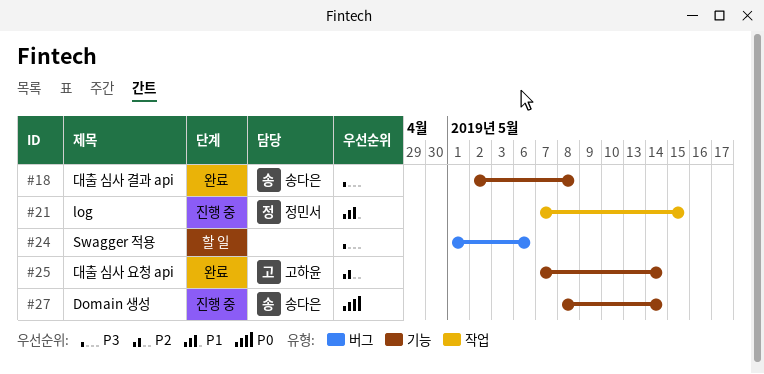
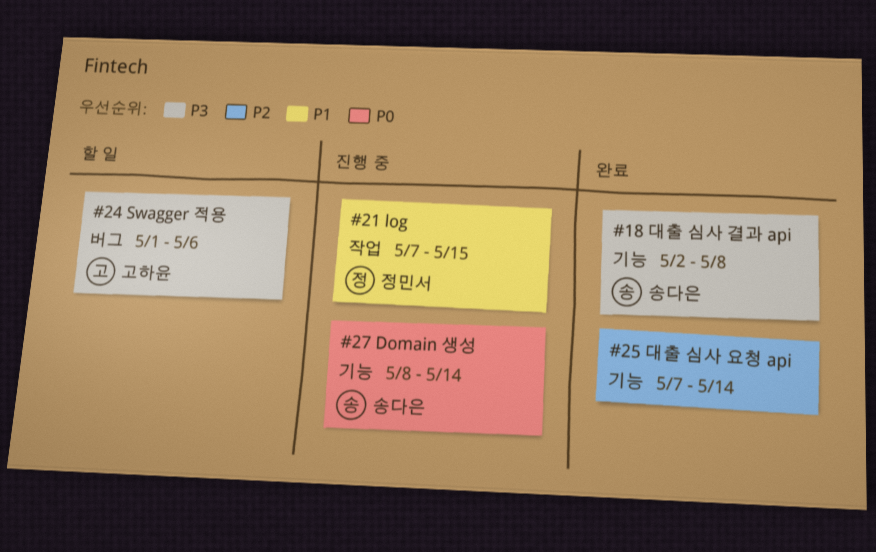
#24, owner: none -> 고하윤
#25, owner: 고하윤 -> none

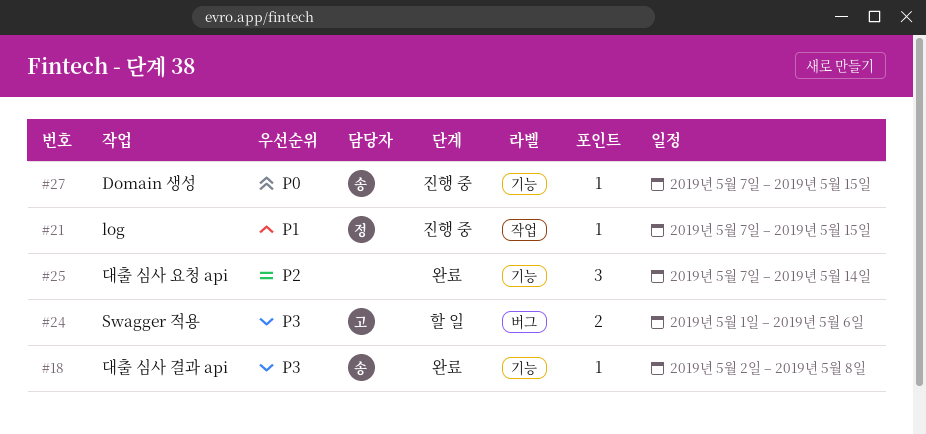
#27, start: May 8 -> May 7
#27, due: May 14 -> May 15

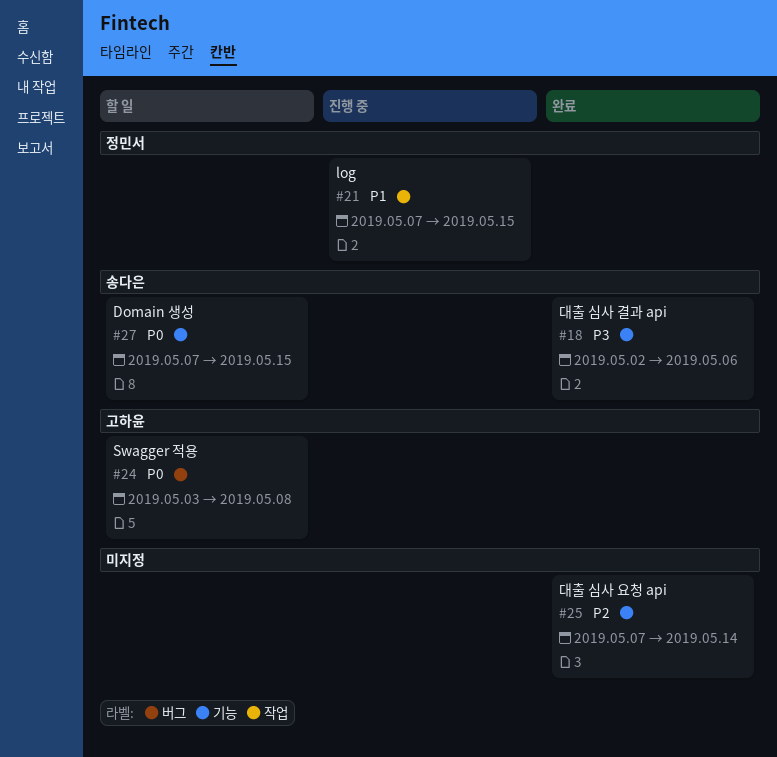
#18, due: May 8 -> May 6
#24, priority: P3 -> P0
#24, start: May 1 -> May 3
#24, due: May 6 -> May 8
#27, status: 진행 중 -> 할 일

